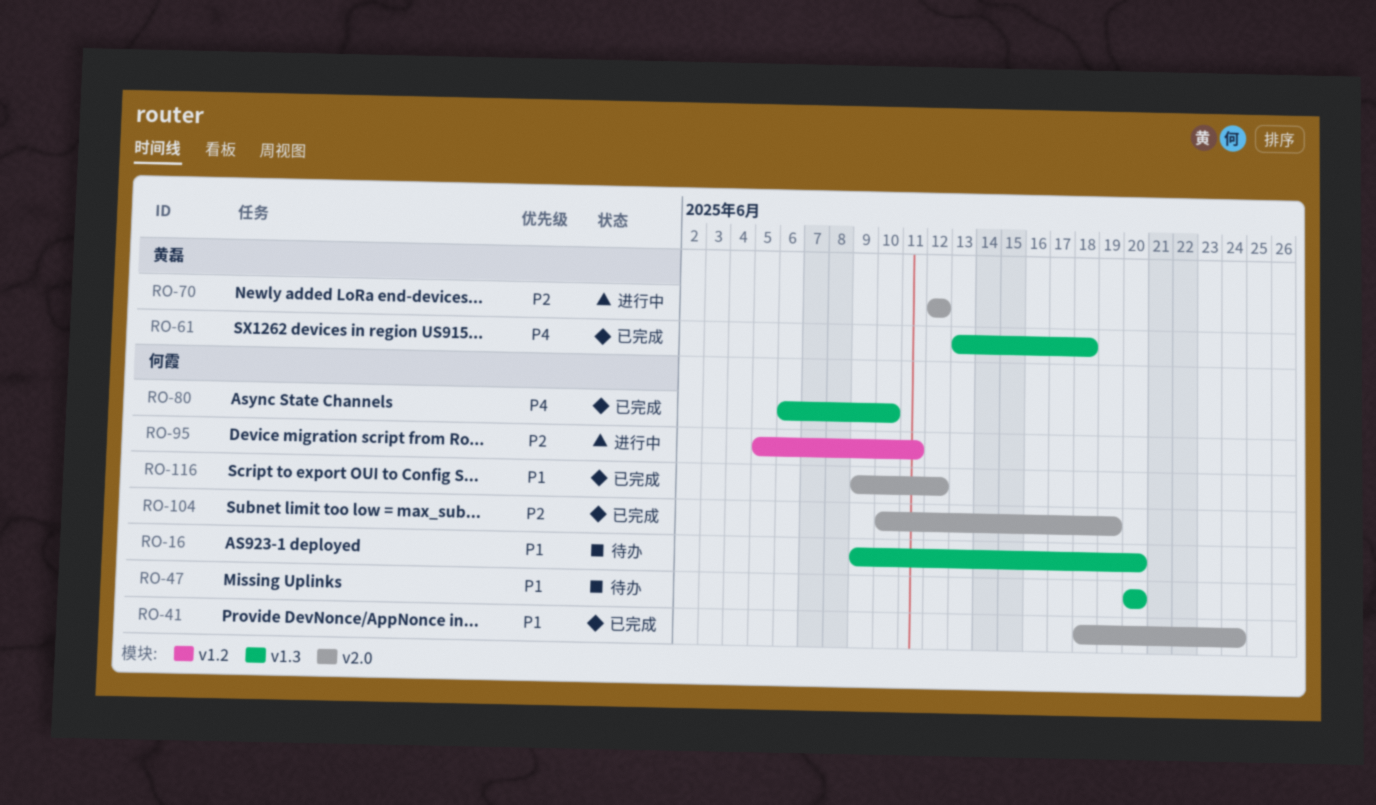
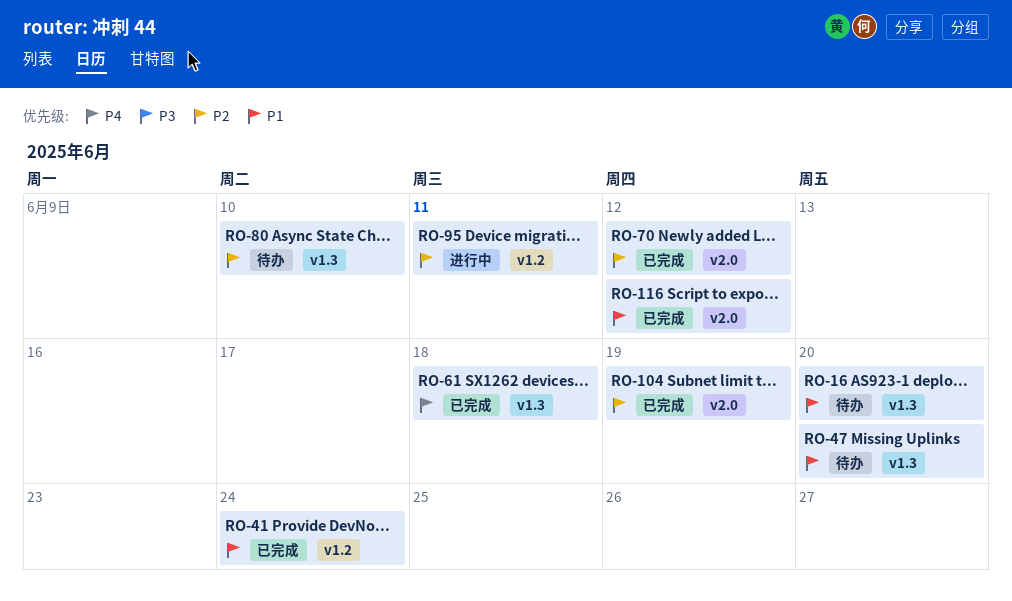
RO-41, label: v2.0 -> v1.2
RO-70, status: 进行中 -> 已完成
RO-80, status: 已完成 -> 待办
RO-80, priority: P4 -> P2

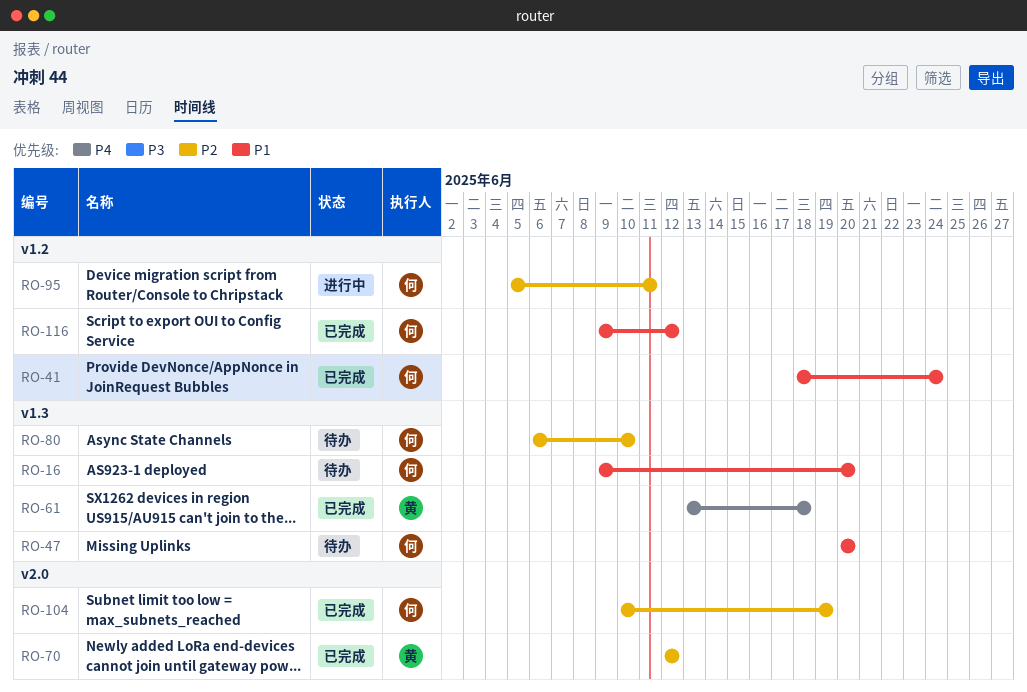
RO-116, label: v2.0 -> v1.2

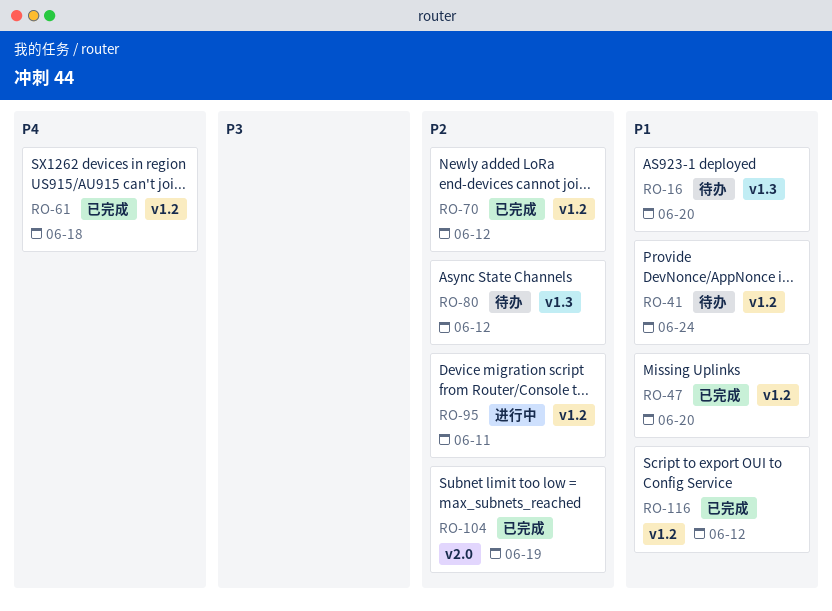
RO-41, status: 已完成 -> 待办
RO-47, status: 待办 -> 已完成
RO-47, label: v1.3 -> v1.2
RO-61, label: v1.3 -> v1.2
RO-70, label: v2.0 -> v1.2
RO-80, due: Jun 10 -> Jun 12

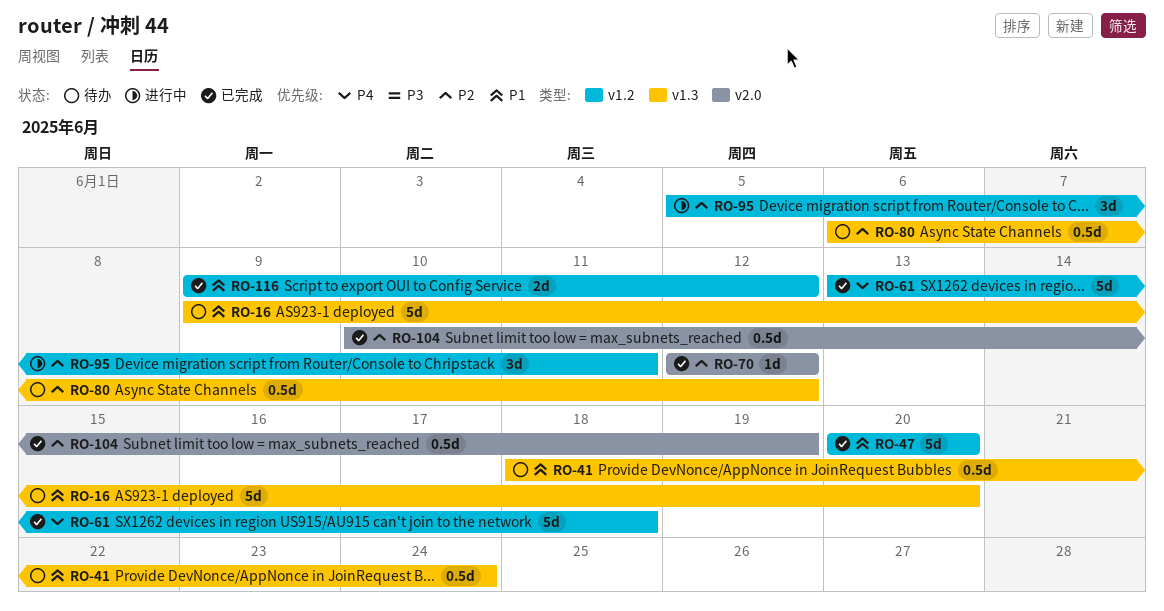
RO-41, label: v1.2 -> v1.3
RO-70, label: v1.2 -> v2.0

